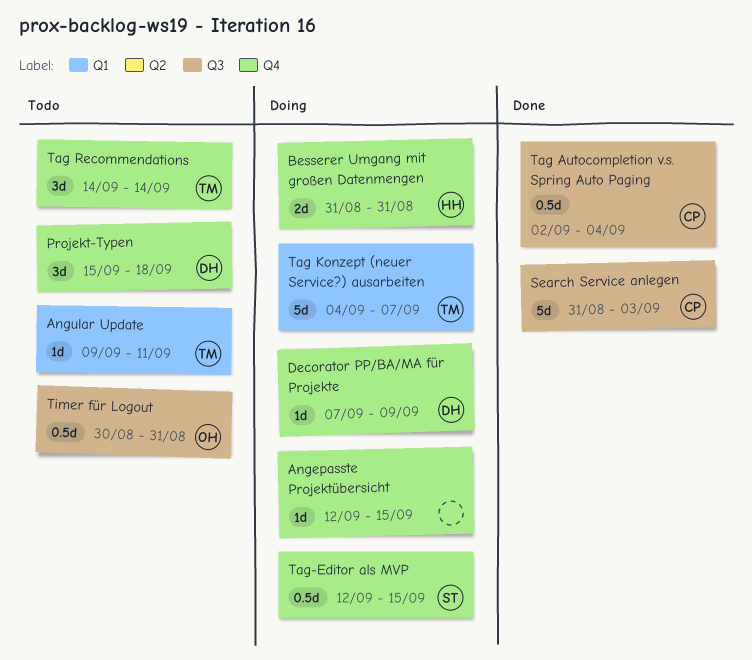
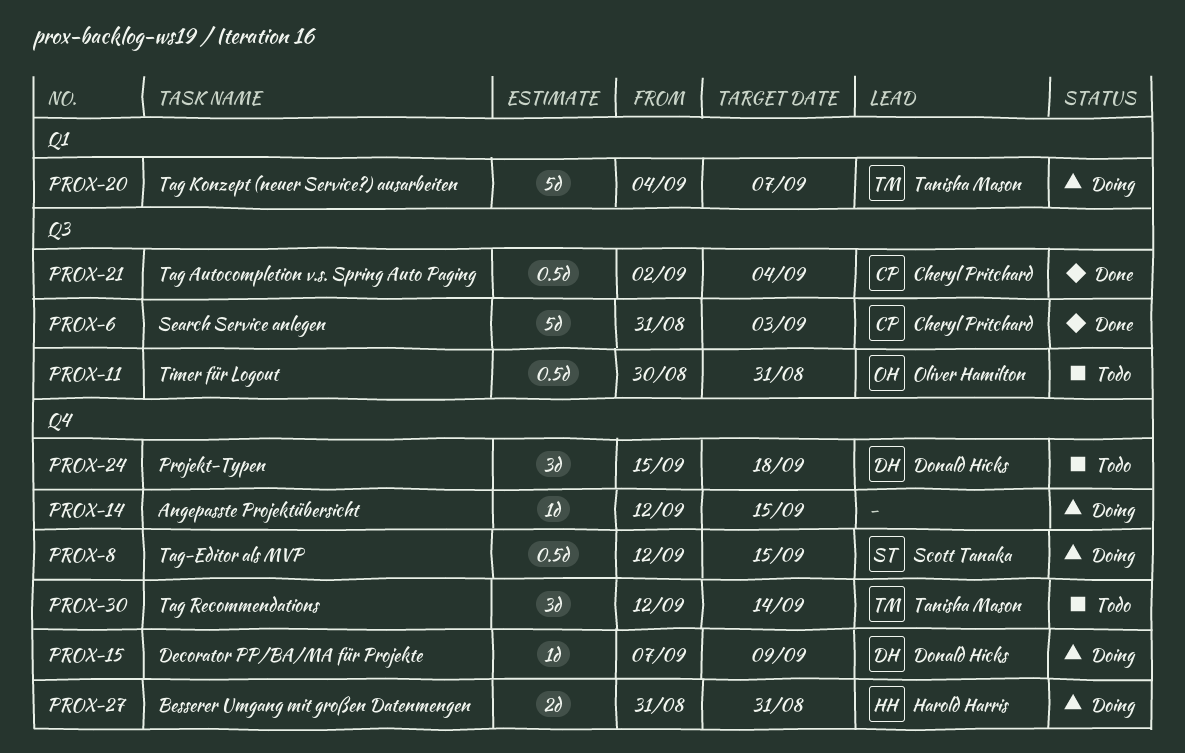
Angular Update: present -> none
Tag Recommendations, start: Sep 14 -> Sep 12

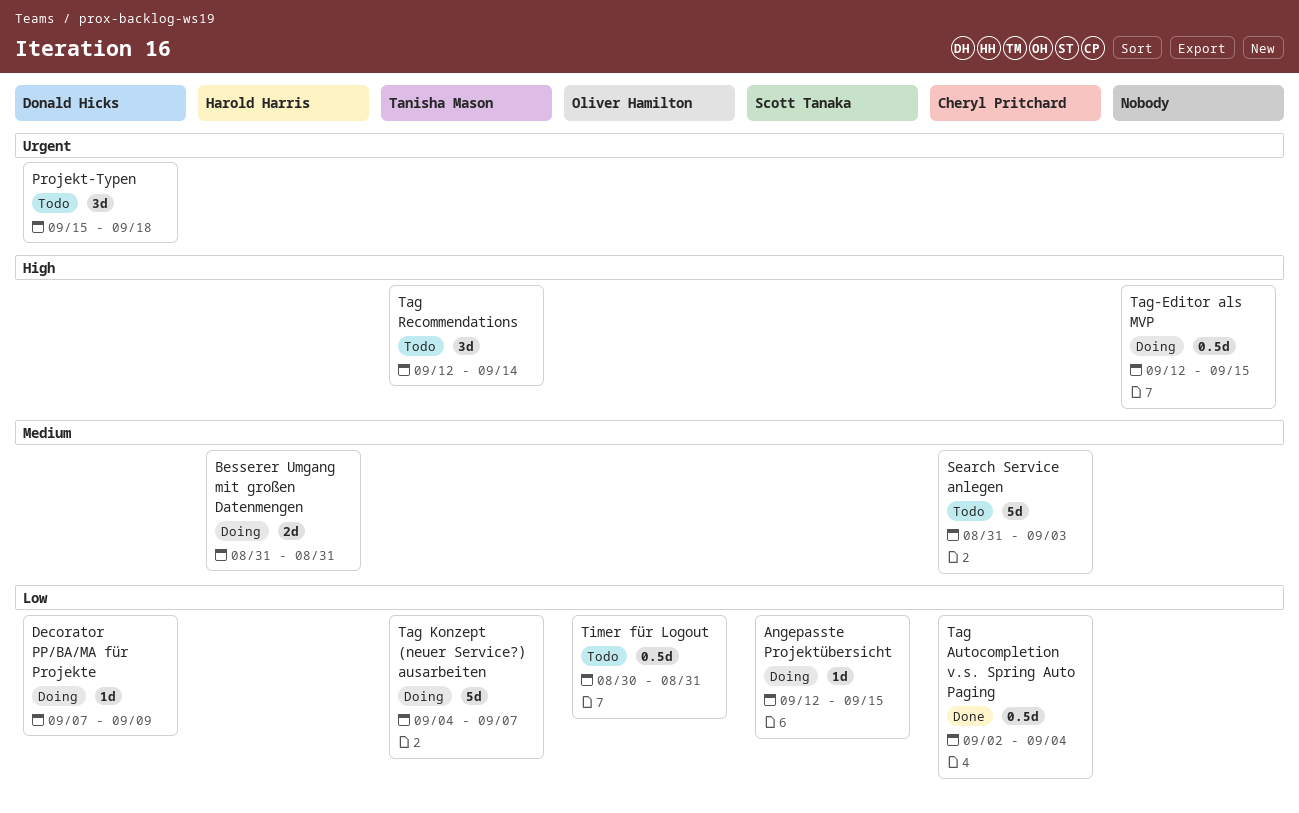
Angepasste Projektübersicht, owner: none -> Scott Tanaka
Search Service anlegen, status: Done -> Todo
Tag-Editor als MVP, owner: Scott Tanaka -> none

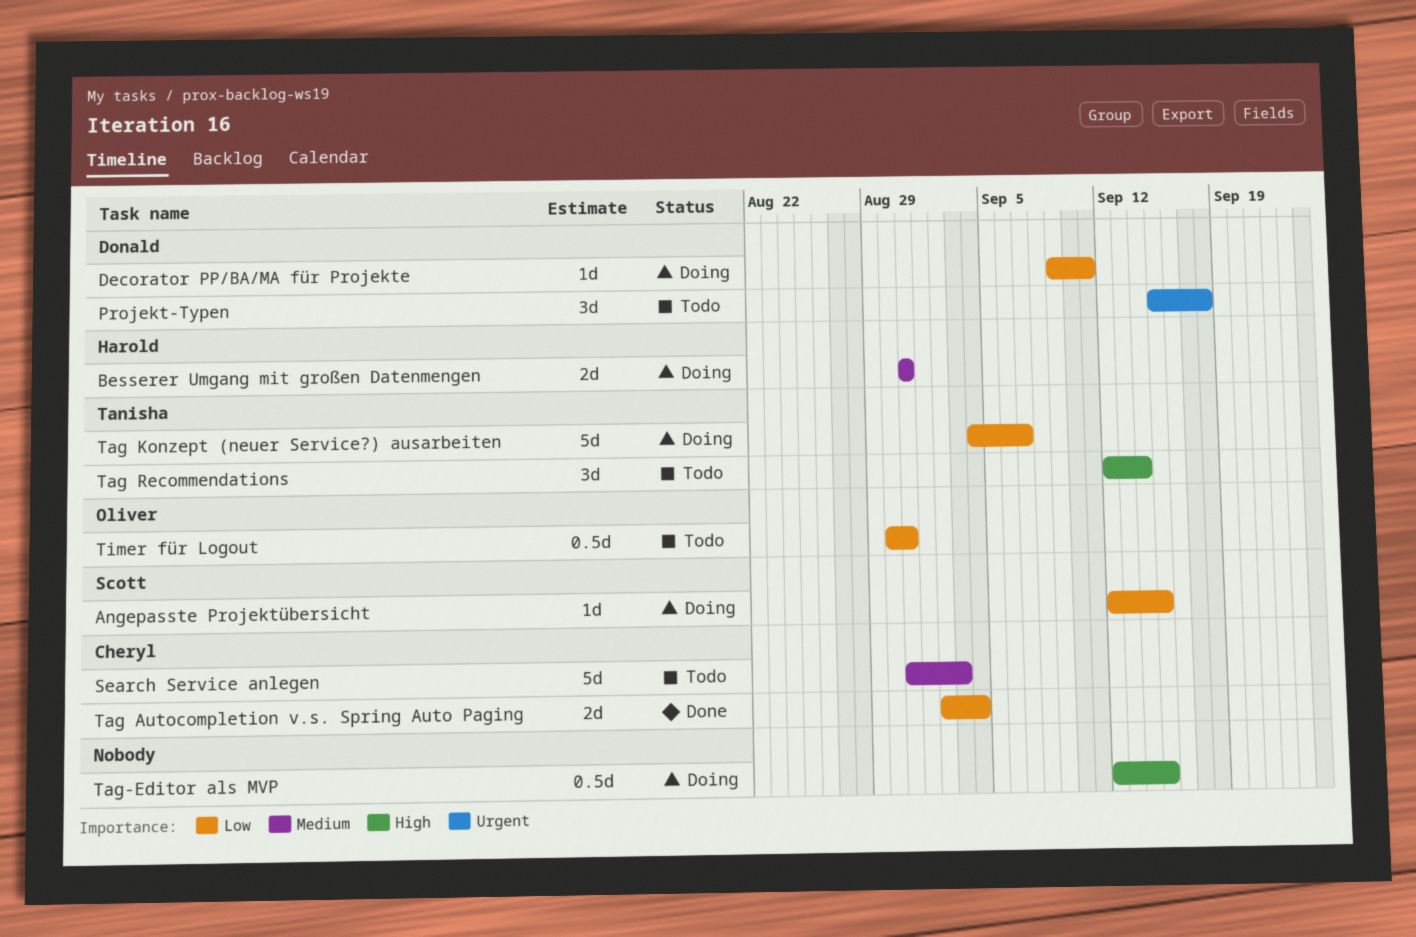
Decorator PP/BA/MA für Projekte, start: Sep 7 -> Sep 9
Decorator PP/BA/MA für Projekte, due: Sep 9 -> Sep 11
Tag Autocompletion v.s. Spring Auto Paging, estimate: 0.5d -> 2d

